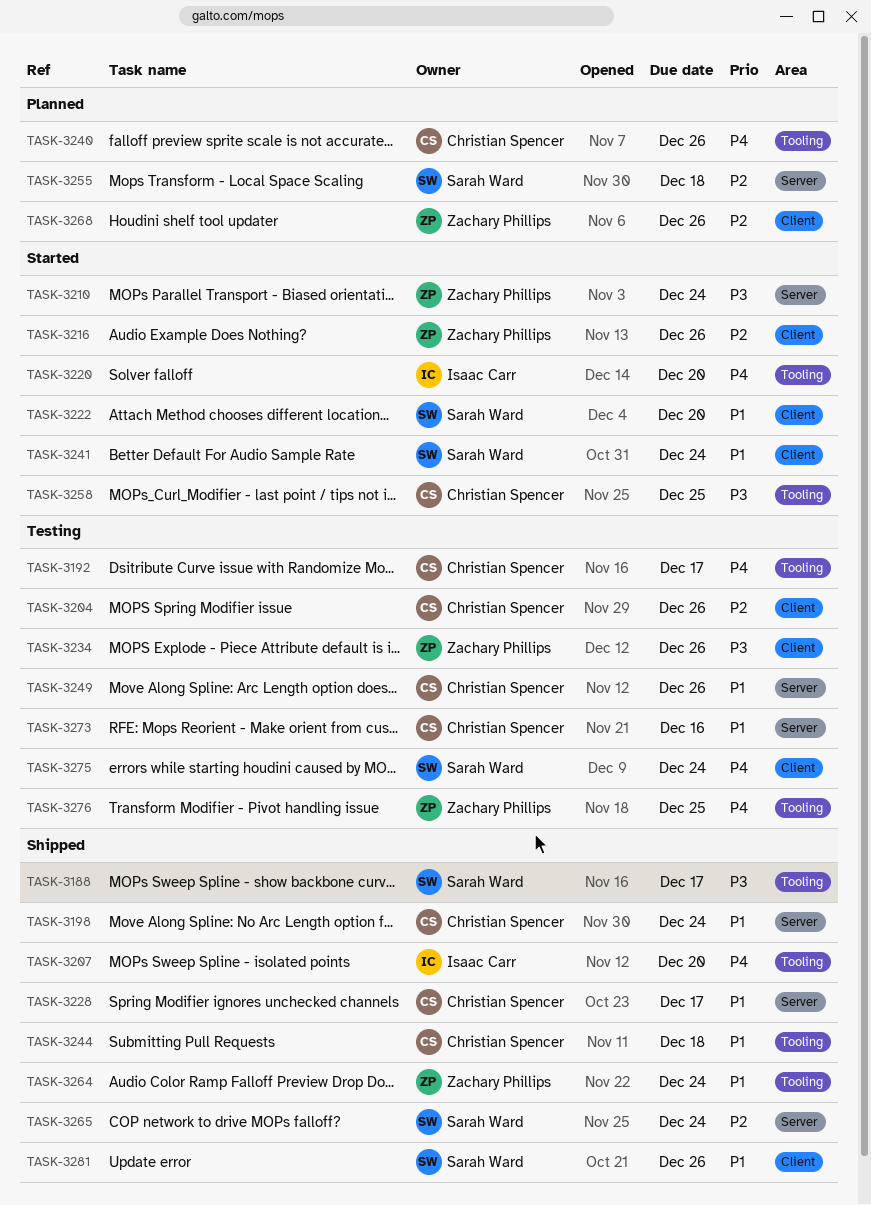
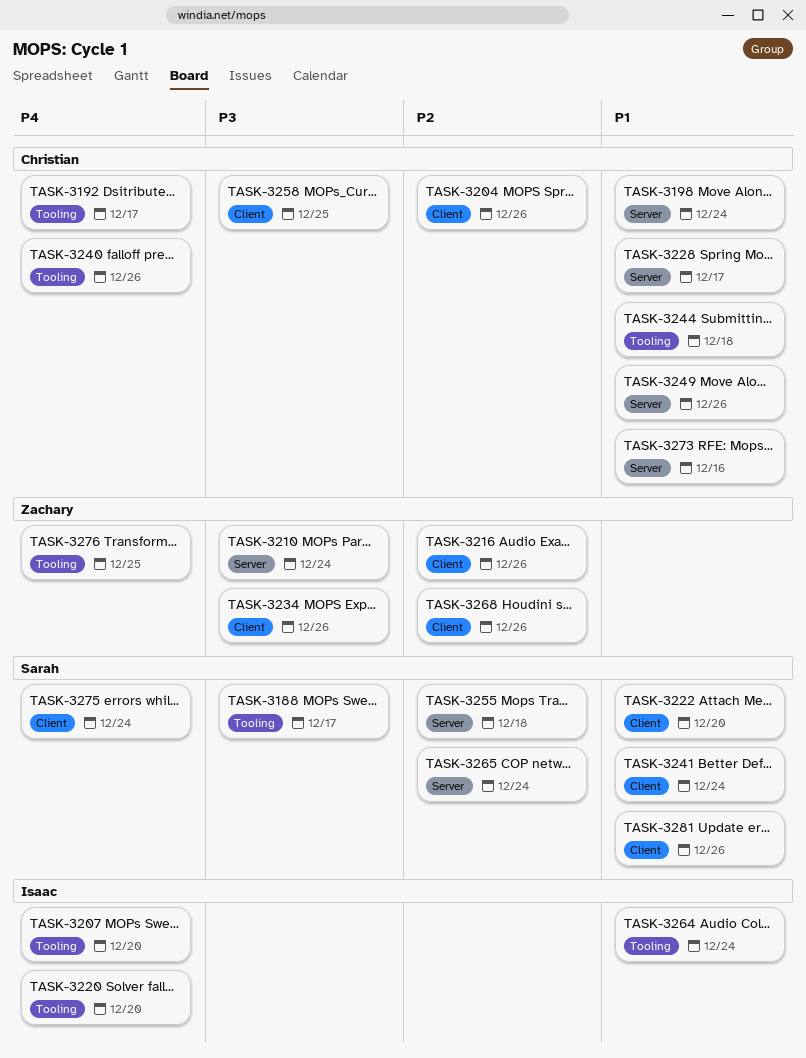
TASK-3258, label: Tooling -> Client
TASK-3264, owner: Zachary Phillips -> Isaac Carr

